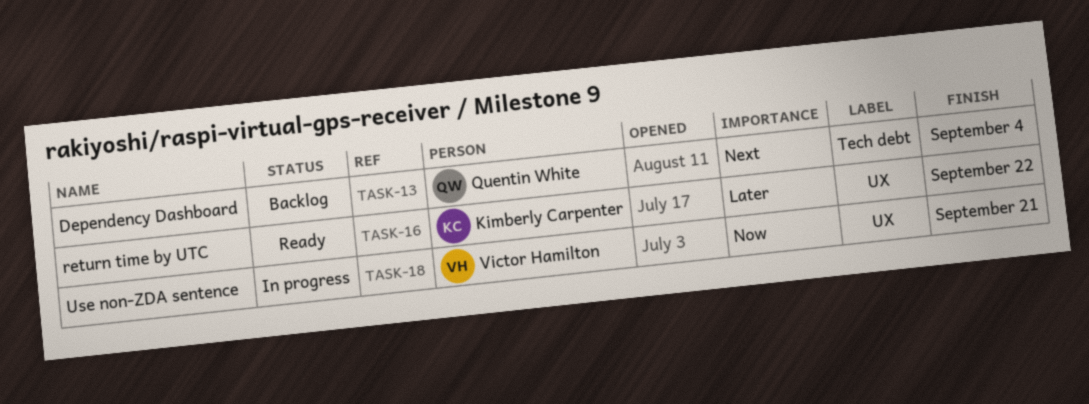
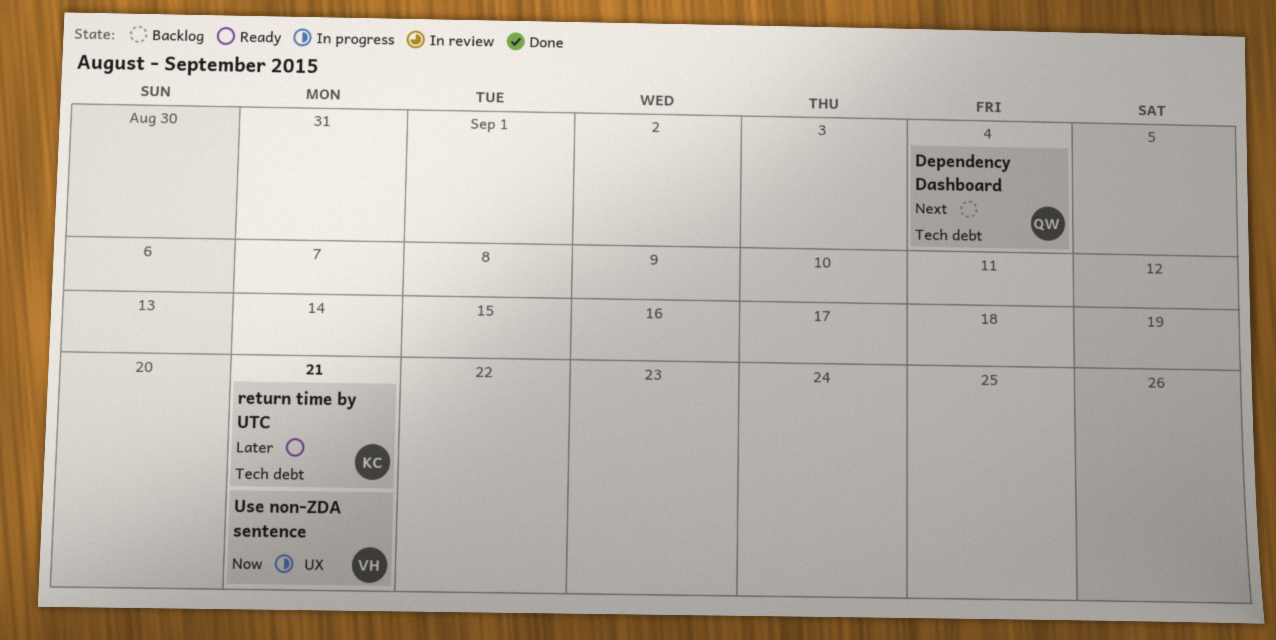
return time by UTC, label: UX -> Tech debt
return time by UTC, due: Sep 22 -> Sep 21

